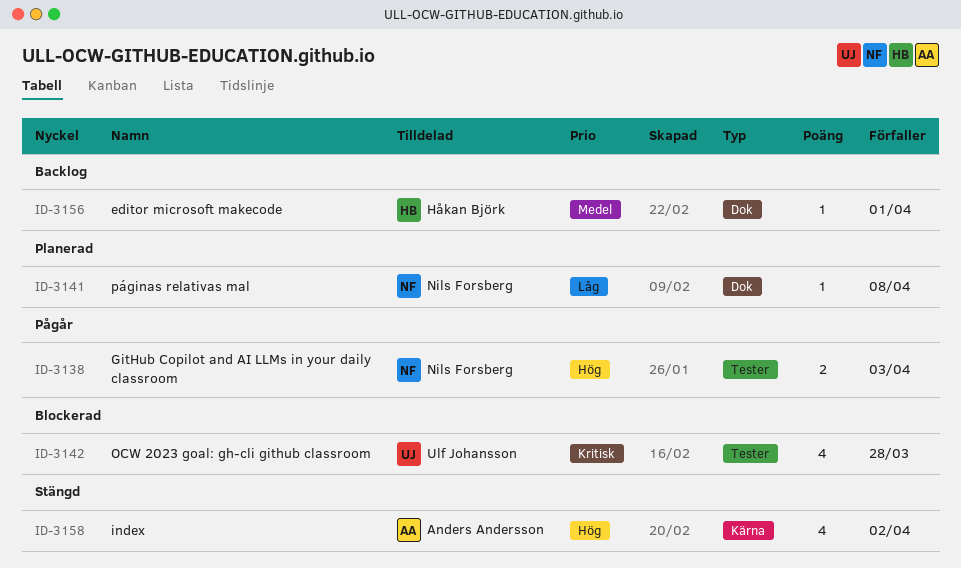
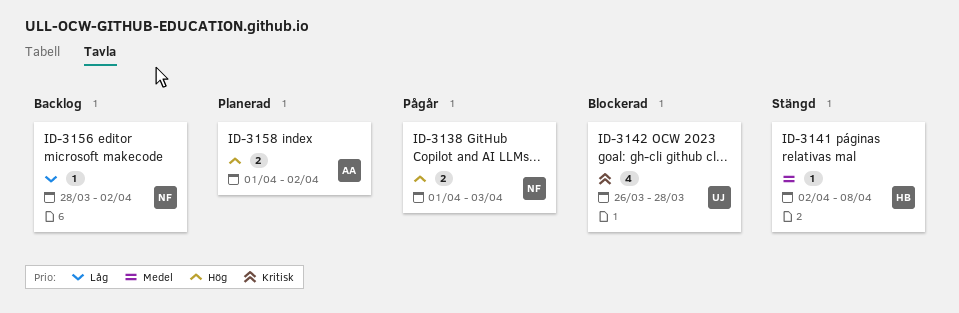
ID-3141, status: Planerad -> Stängd
ID-3141, owner: Nils Forsberg -> Håkan Björk
ID-3141, priority: Låg -> Medel
ID-3156, owner: Håkan Björk -> Nils Forsberg
ID-3156, priority: Medel -> Låg
ID-3156, due: Apr 1 -> Apr 2
ID-3158, status: Stängd -> Planerad
ID-3158, estimate: 4 -> 2

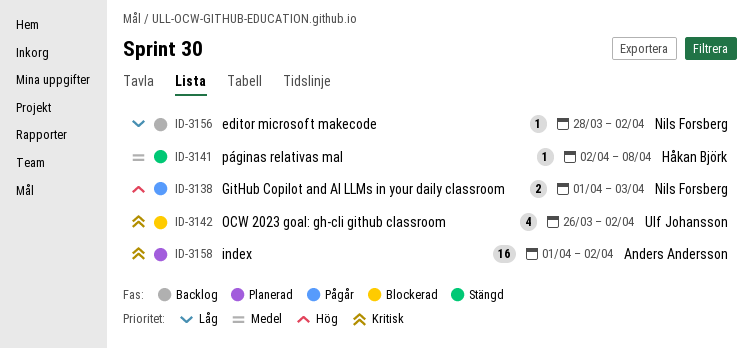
ID-3142, due: Mar 28 -> Apr 2
ID-3158, priority: Hög -> Kritisk
ID-3158, estimate: 2 -> 16

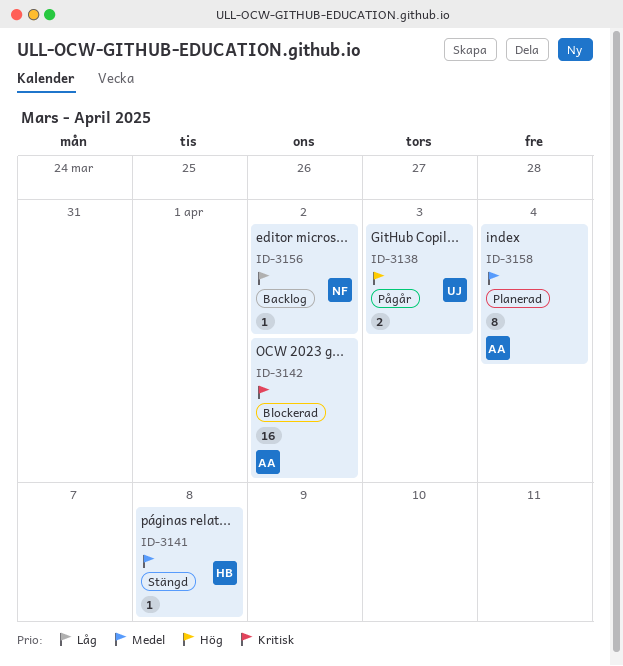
ID-3138, owner: Nils Forsberg -> Ulf Johansson
ID-3142, owner: Ulf Johansson -> Anders Andersson
ID-3142, estimate: 4 -> 16
ID-3158, priority: Kritisk -> Medel
ID-3158, estimate: 16 -> 8
ID-3158, due: Apr 2 -> Apr 4

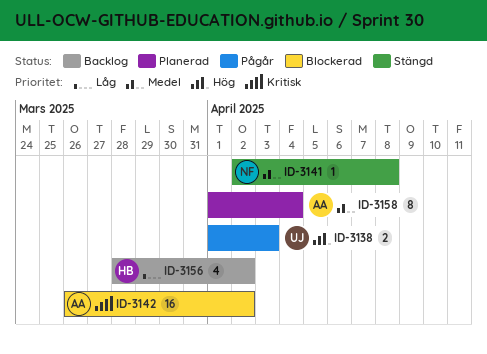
ID-3141, owner: HB -> NF
ID-3156, owner: NF -> HB
ID-3156, estimate: 1 -> 4

